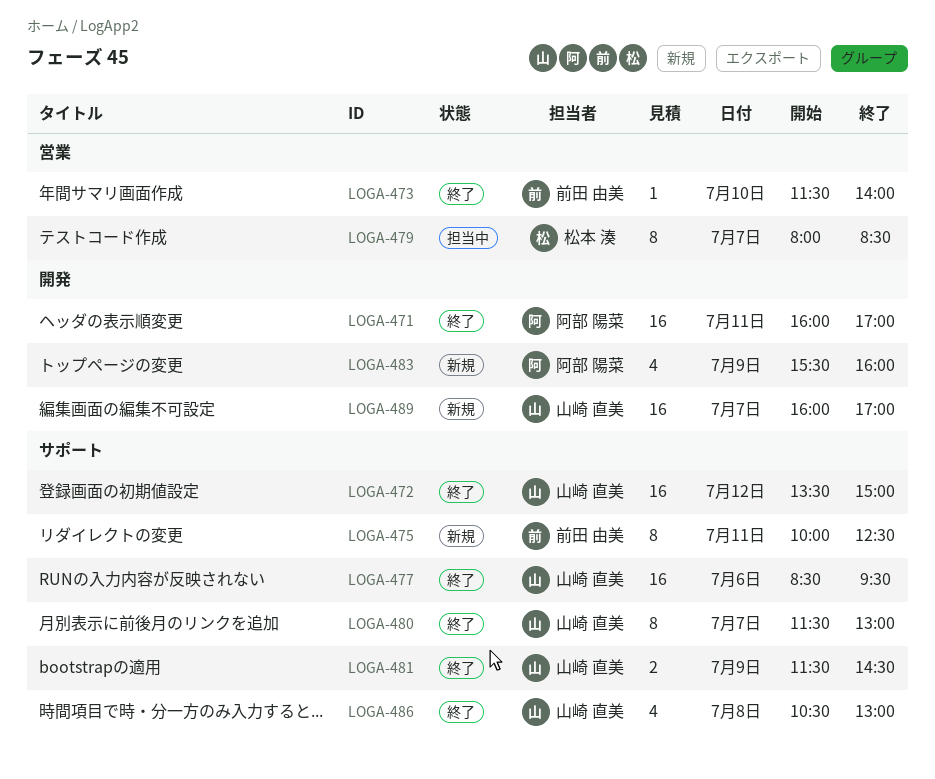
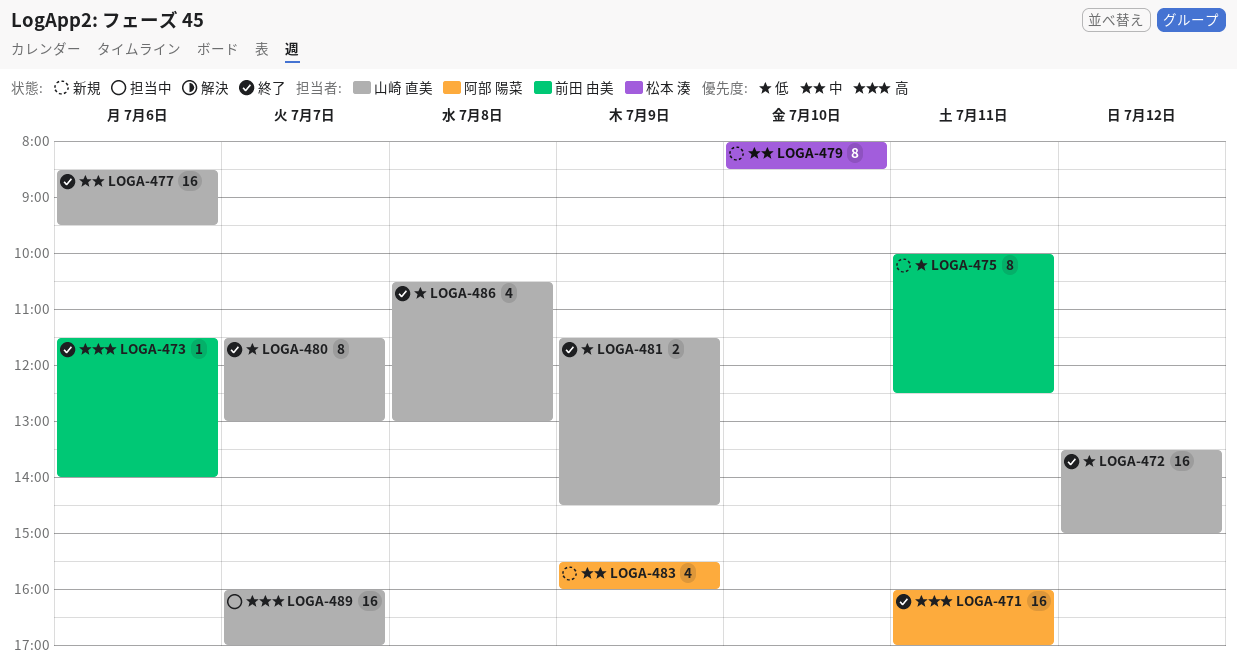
LOGA-473, day: Jul 10 -> Jul 6
LOGA-479, status: 担当中 -> 新規
LOGA-479, day: Jul 7 -> Jul 10
LOGA-489, status: 新規 -> 担当中

